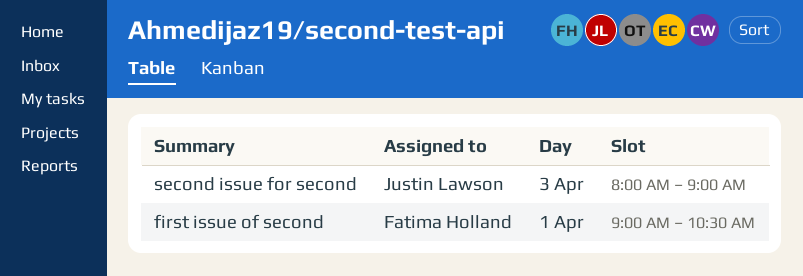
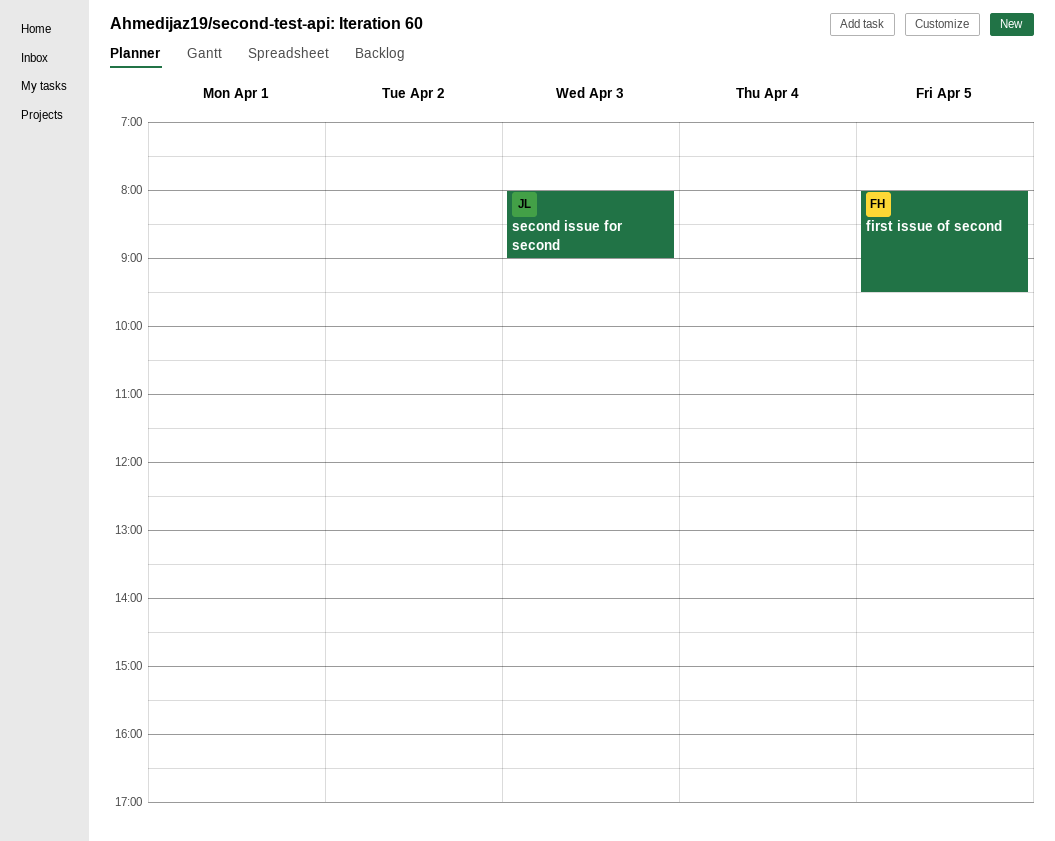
first issue of second, day: Apr 1 -> Apr 5
first issue of second, begins: 09:00 -> 08:00
first issue of second, ends: 10:30 -> 09:30

